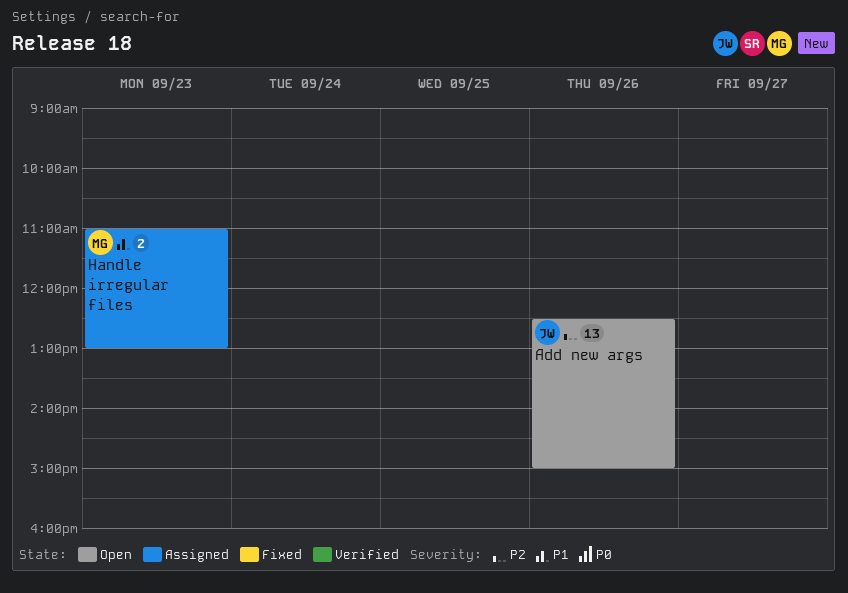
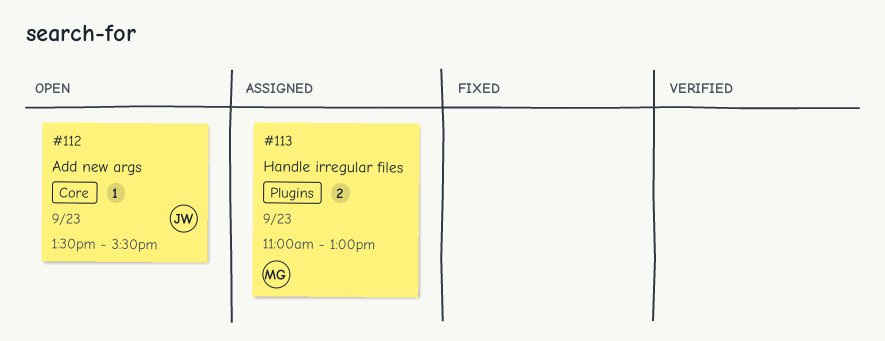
Add new args, estimate: 13 -> 1
Add new args, day: Sep 26 -> Sep 23
Add new args, begins: 12:30 -> 13:30
Add new args, ends: 15:00 -> 15:30

